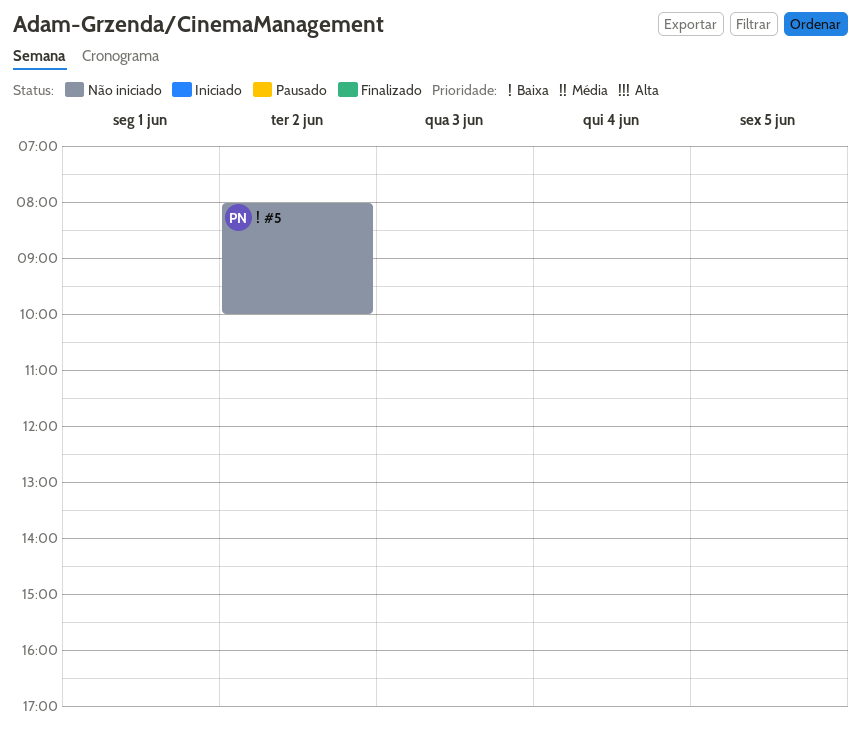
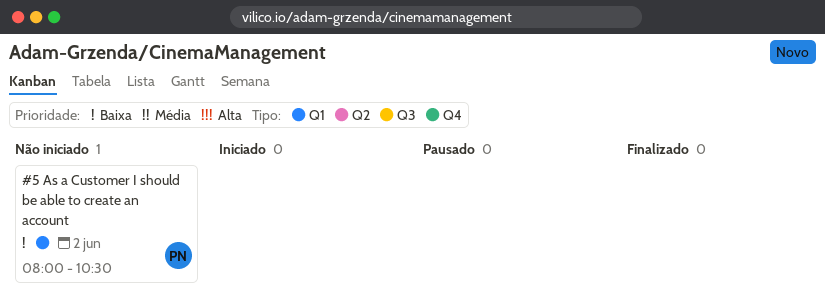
#5, ends: 10:00 -> 10:30

